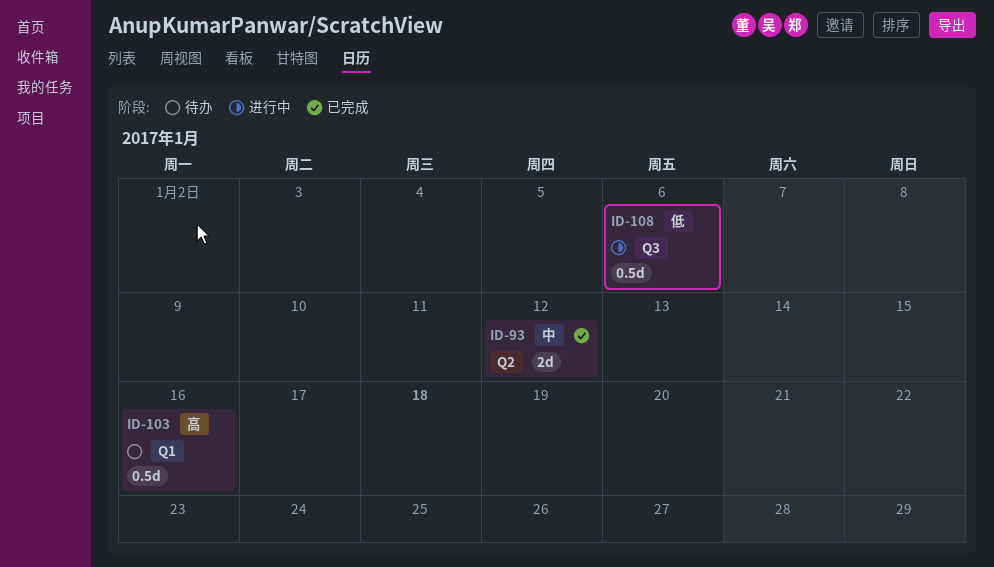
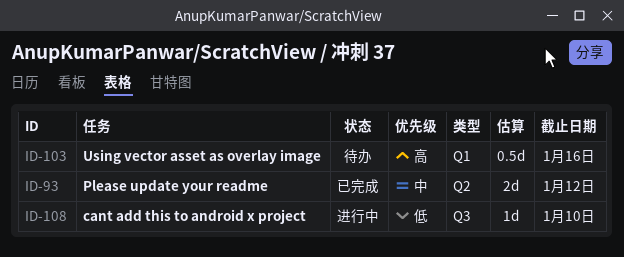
ID-108, estimate: 0.5d -> 1d
ID-108, due: Jan 6 -> Jan 10

